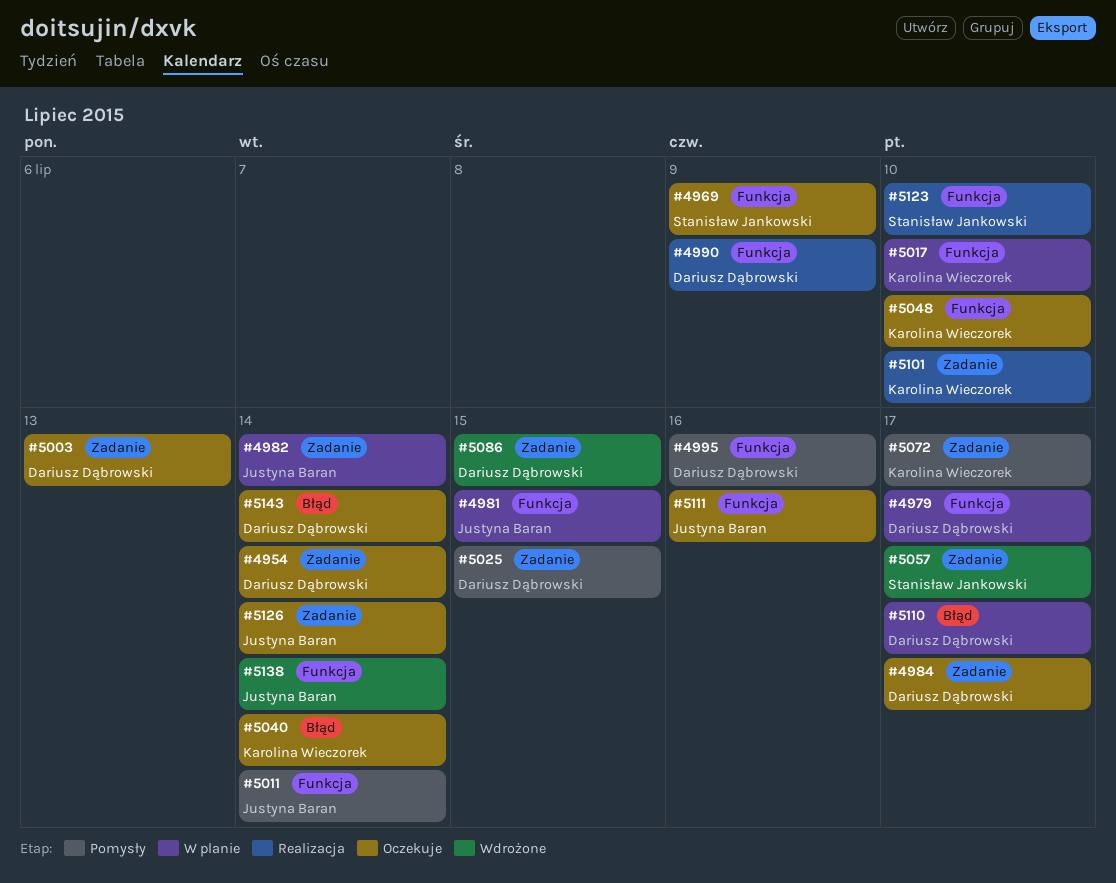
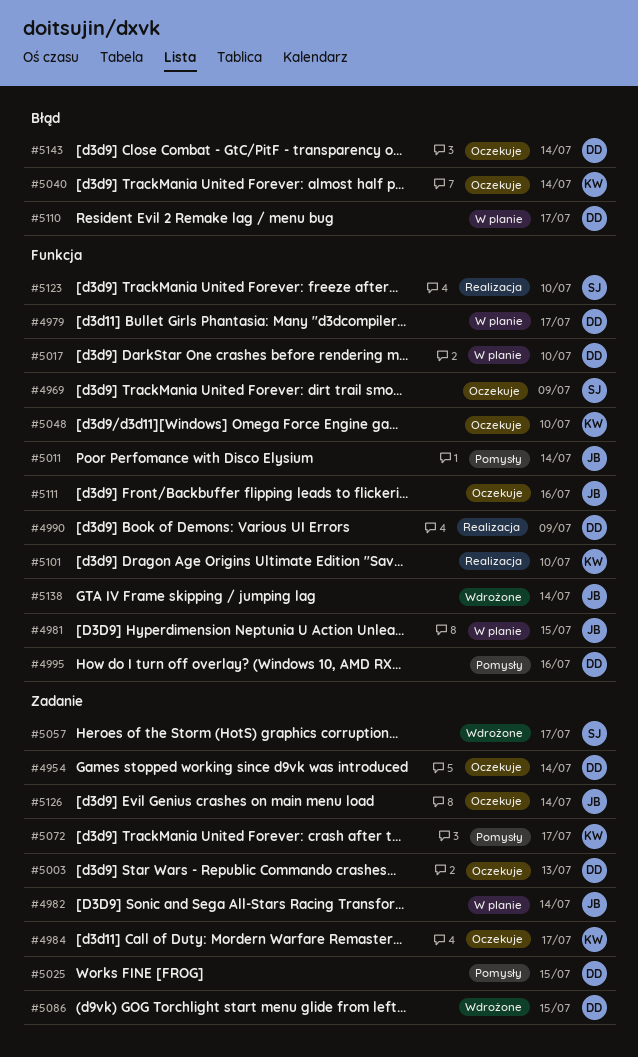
#4984, owner: Dariusz Dąbrowski -> Karolina Wieczorek
#5017, owner: Karolina Wieczorek -> Dariusz Dąbrowski
#5101, label: Zadanie -> Funkcja

